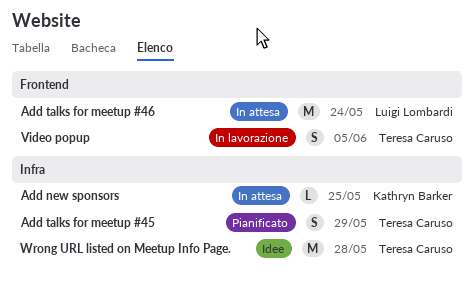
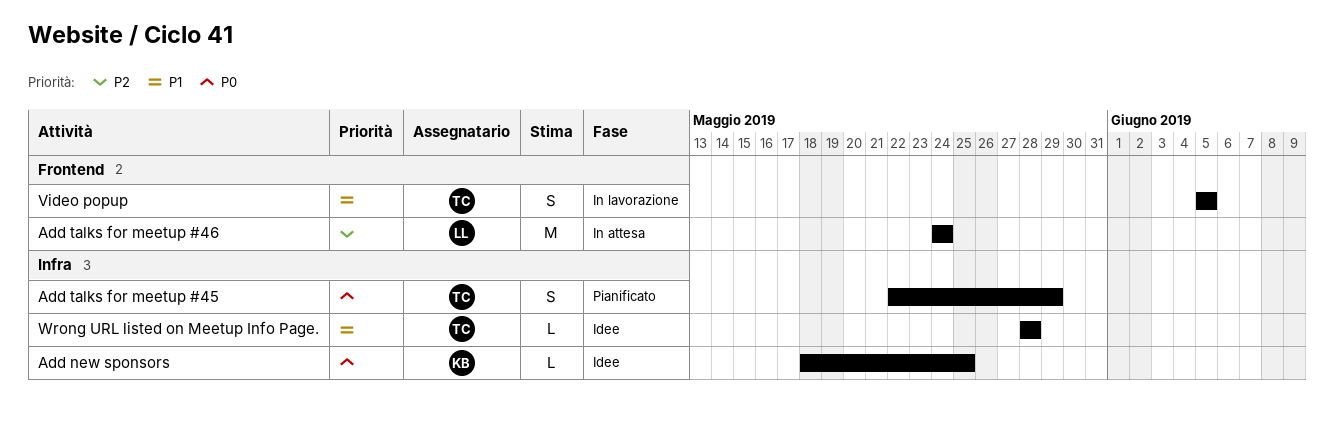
Add new sponsors, status: In attesa -> Idee
Wrong URL listed on Meetup Info Page., estimate: M -> L

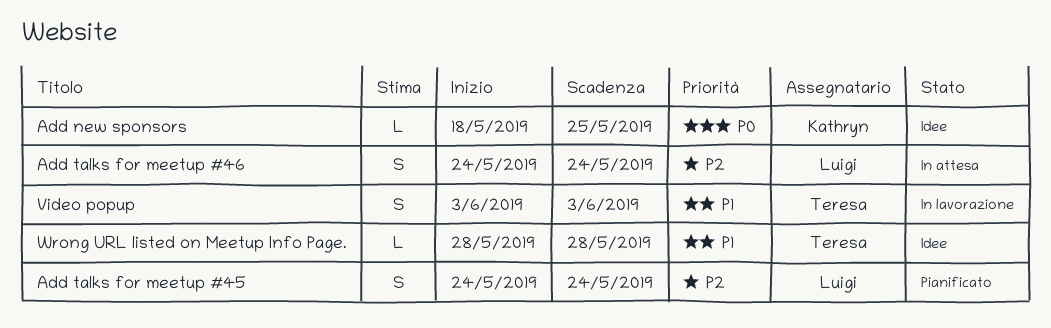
Add talks for meetup #45, owner: Teresa -> Luigi
Add talks for meetup #45, priority: P0 -> P2
Add talks for meetup #45, start: May 22 -> May 24
Add talks for meetup #45, due: May 29 -> May 24
Add talks for meetup #46, estimate: M -> S
Video popup, start: Jun 5 -> Jun 3
Video popup, due: Jun 5 -> Jun 3

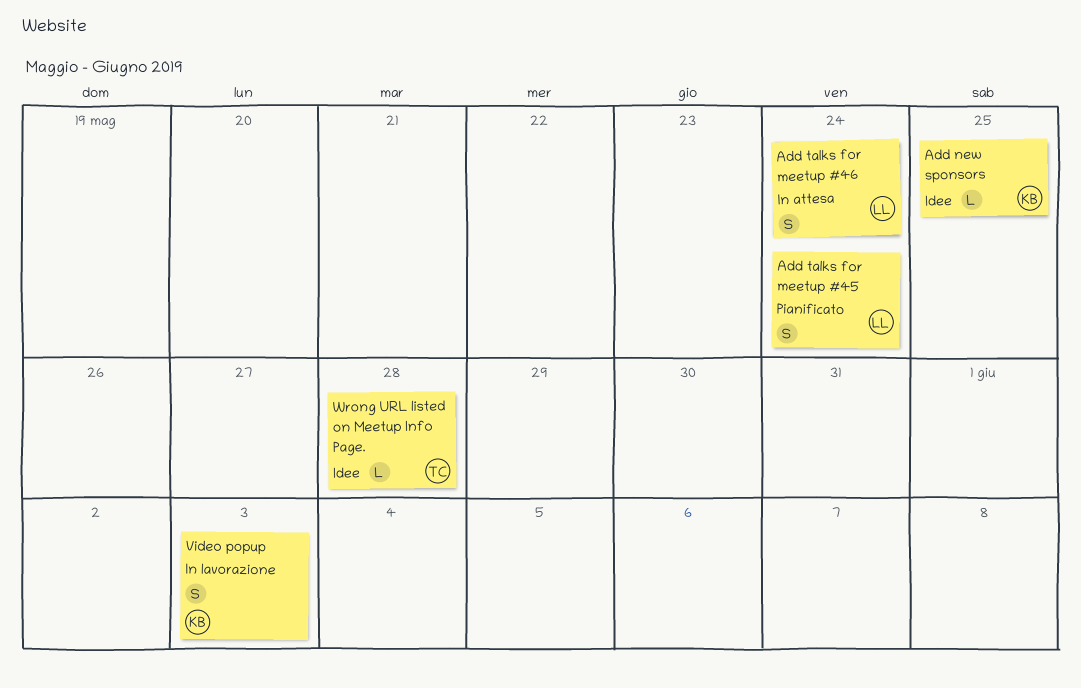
Video popup, owner: Teresa -> Kathryn

